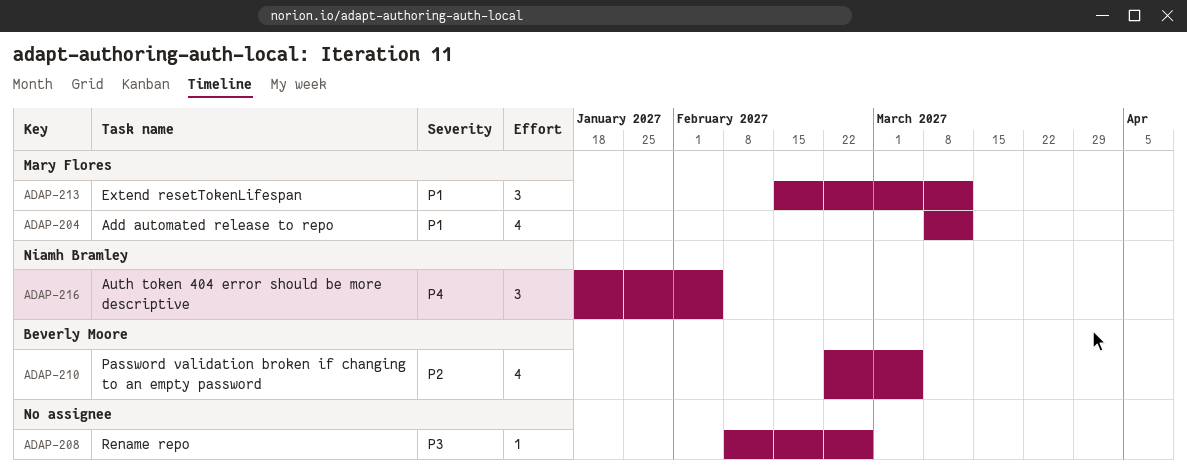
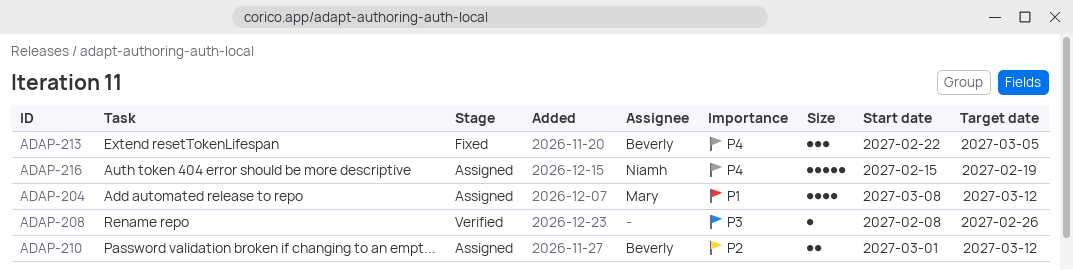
ADAP-210, estimate: 4 -> 2
ADAP-210, start: Feb 22 -> Mar 1
ADAP-210, due: Mar 5 -> Mar 12
ADAP-213, owner: Mary Flores -> Beverly Moore
ADAP-213, priority: P1 -> P4
ADAP-213, start: Feb 15 -> Feb 22
ADAP-213, due: Mar 12 -> Mar 5
ADAP-216, estimate: 3 -> 5
ADAP-216, start: Jan 18 -> Feb 15
ADAP-216, due: Feb 5 -> Feb 19

